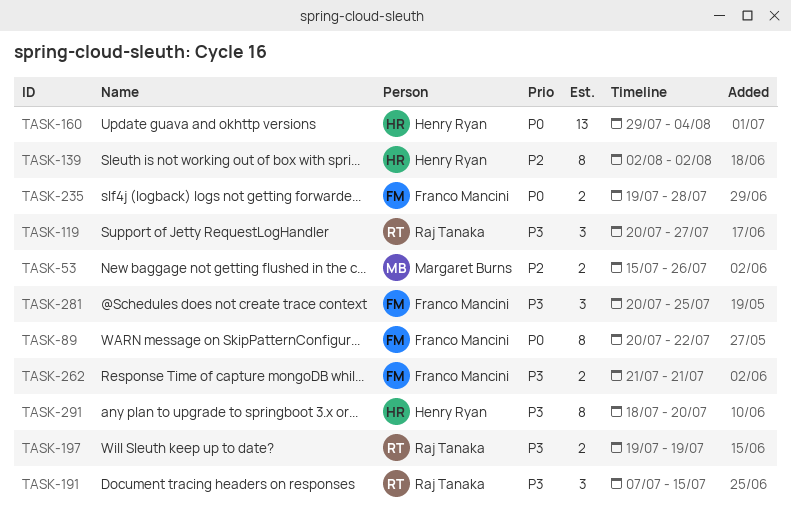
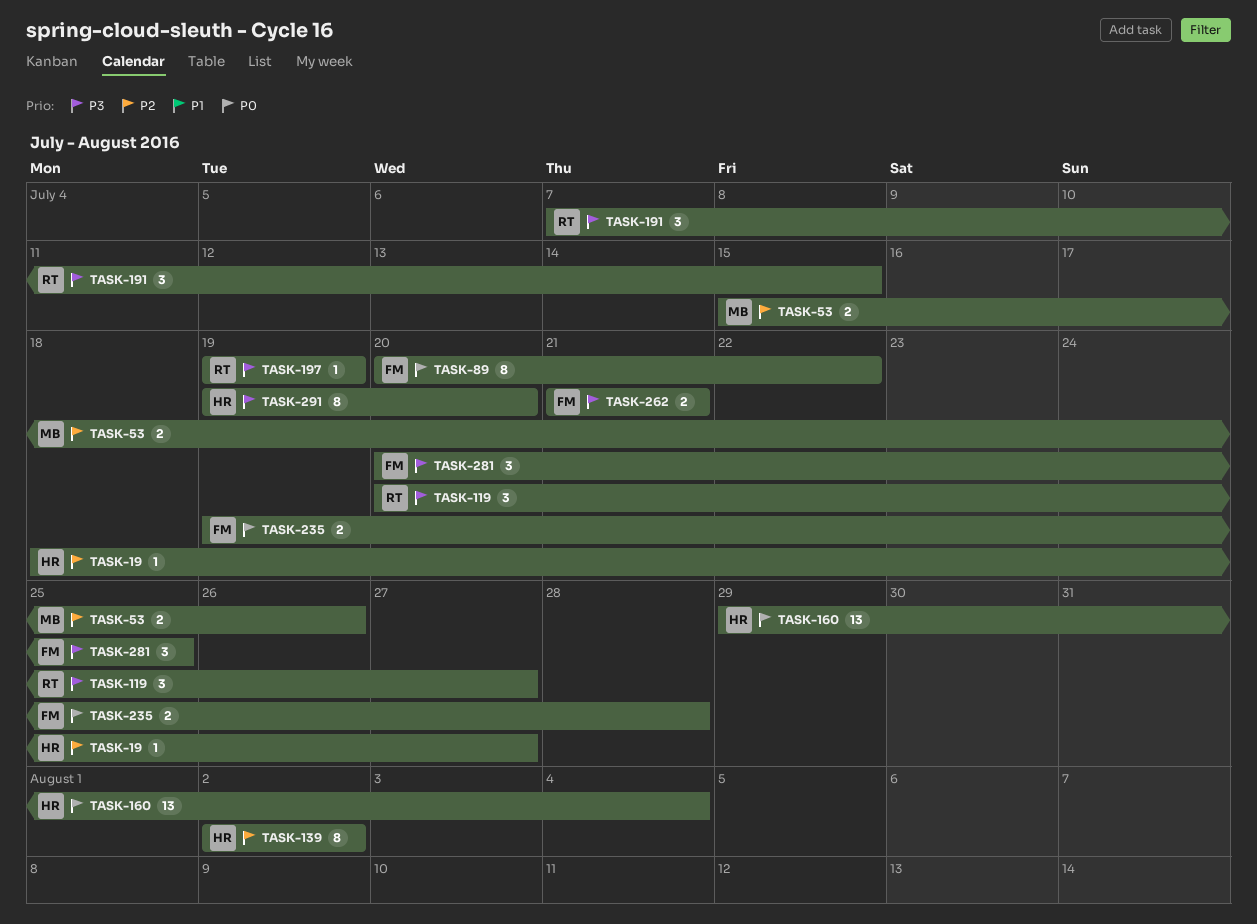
TASK-19: none -> present
TASK-197, estimate: 2 -> 1
TASK-291, start: Jul 18 -> Jul 19

